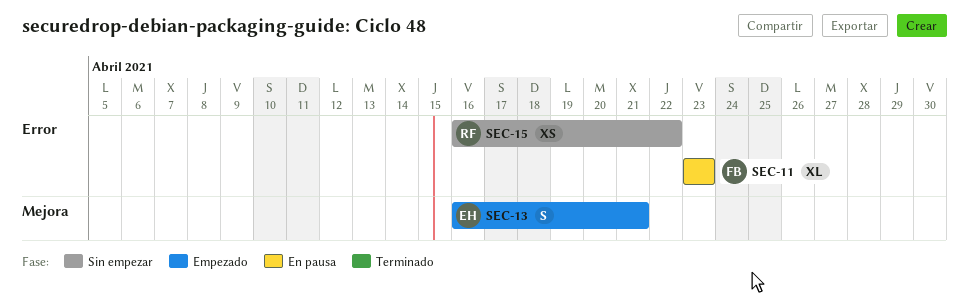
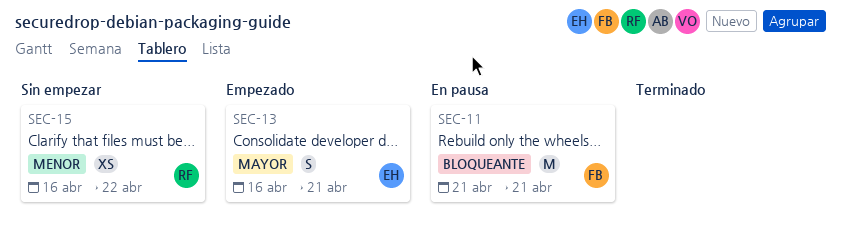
SEC-11, estimate: XL -> M
SEC-11, start: Apr 23 -> Apr 21
SEC-11, due: Apr 23 -> Apr 21

